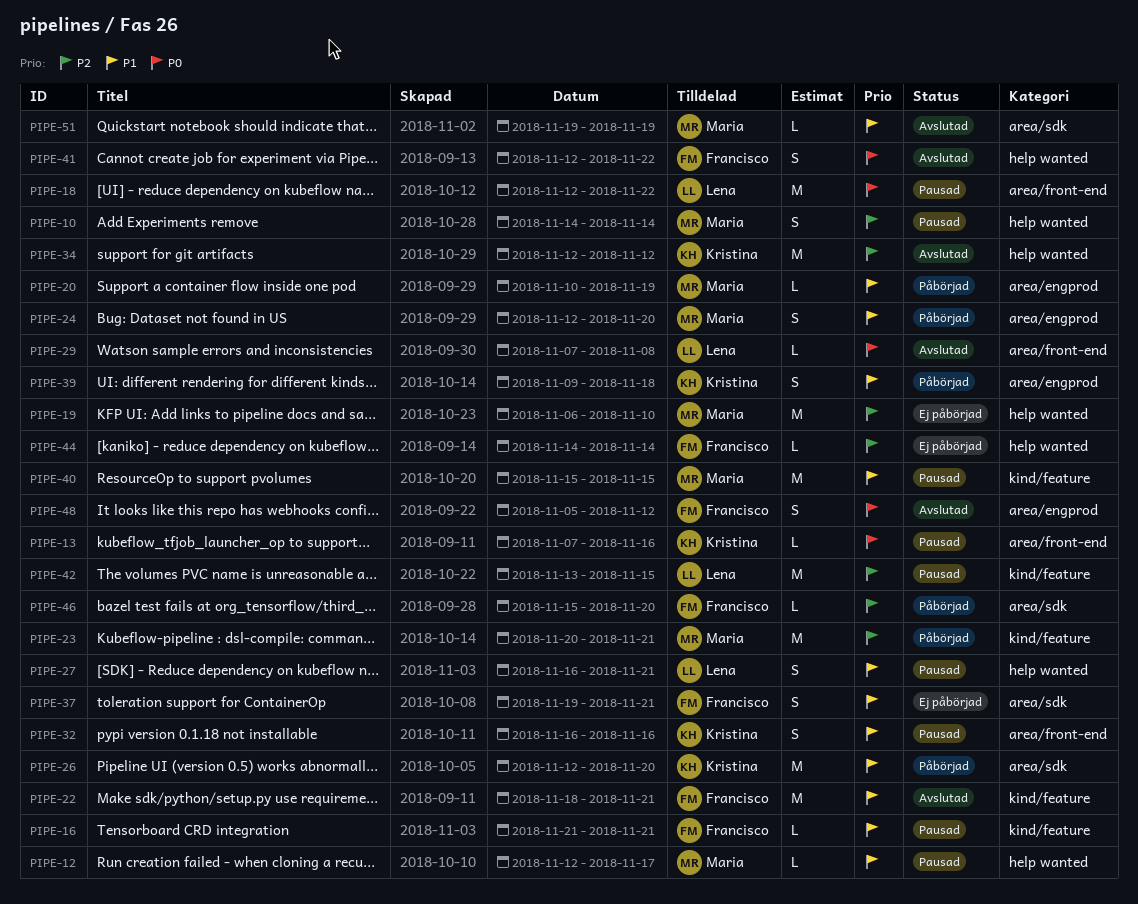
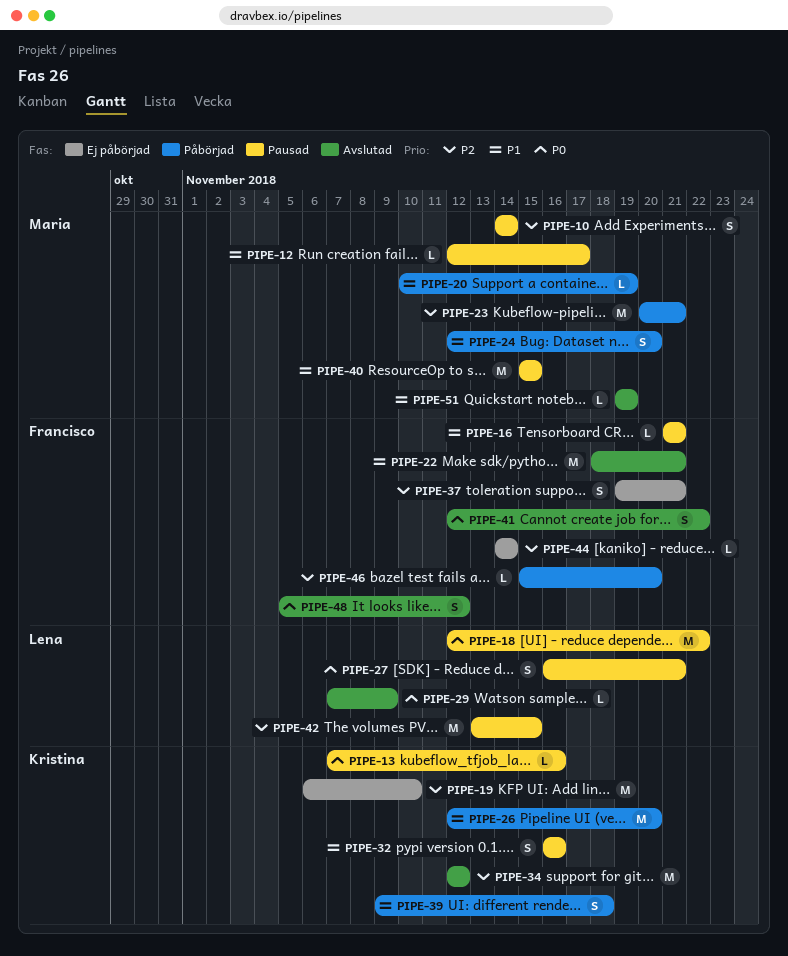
PIPE-19, owner: Maria -> Kristina
PIPE-27, priority: P1 -> P0
PIPE-29, due: Nov 8 -> Nov 9
PIPE-37, priority: P1 -> P2

